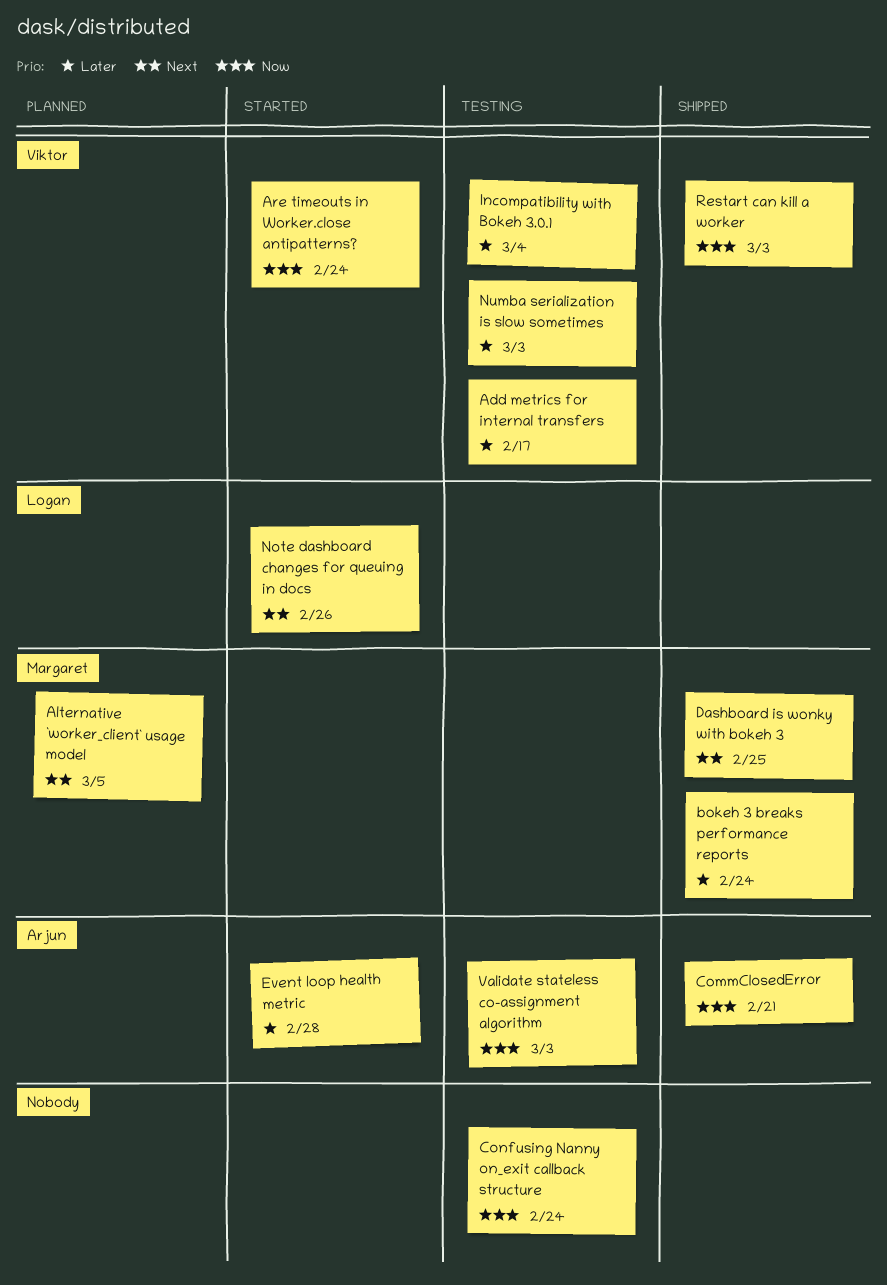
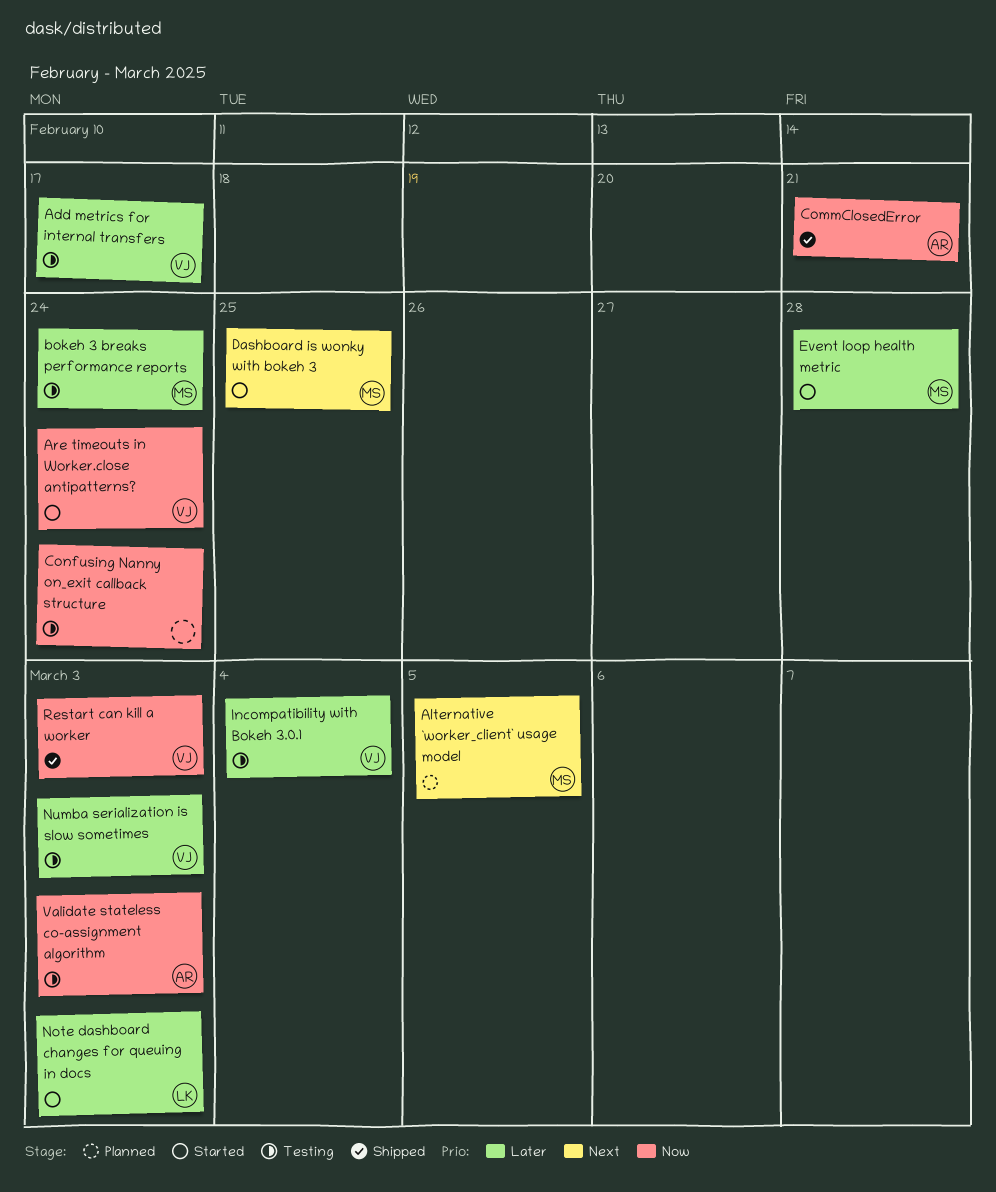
bokeh 3 breaks performance reports, status: Shipped -> Testing
Dashboard is wonky with bokeh 3, status: Shipped -> Started
Event loop health metric, owner: Arjun -> Margaret
Note dashboard changes for queuing in docs, priority: Next -> Later
Note dashboard changes for queuing in docs, due: Feb 26 -> Mar 3

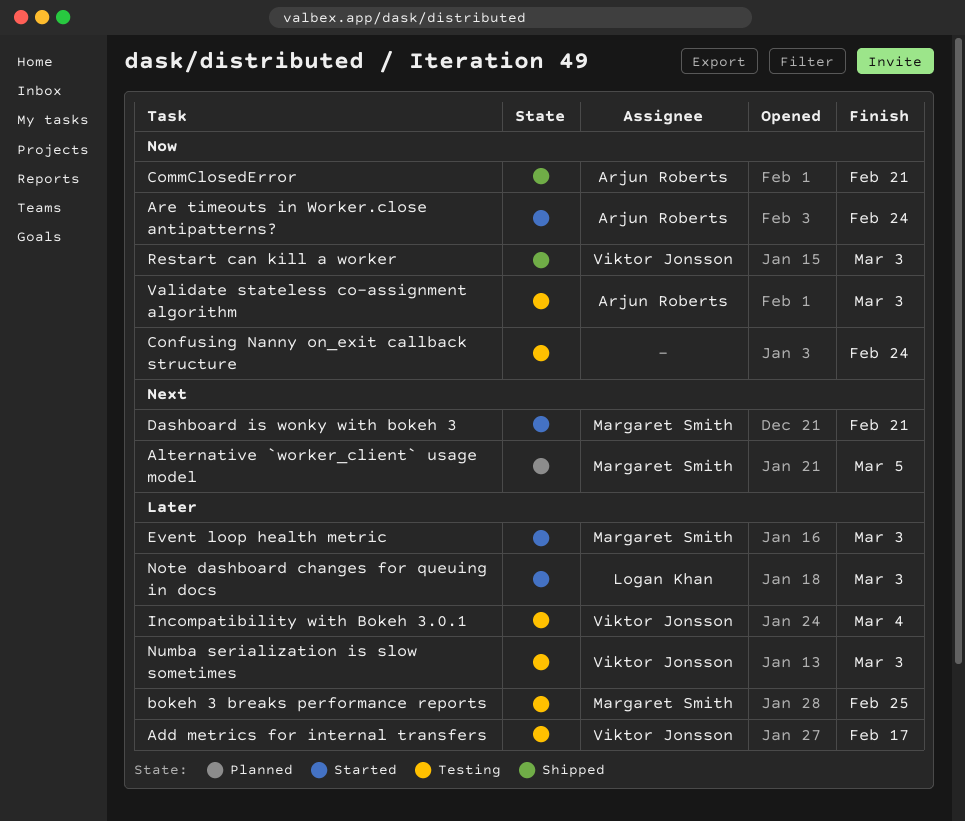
Are timeouts in Worker.close antipatterns?, owner: Viktor Jonsson -> Arjun Roberts
bokeh 3 breaks performance reports, due: Feb 24 -> Feb 25
Dashboard is wonky with bokeh 3, due: Feb 25 -> Feb 21
Event loop health metric, due: Feb 28 -> Mar 3

